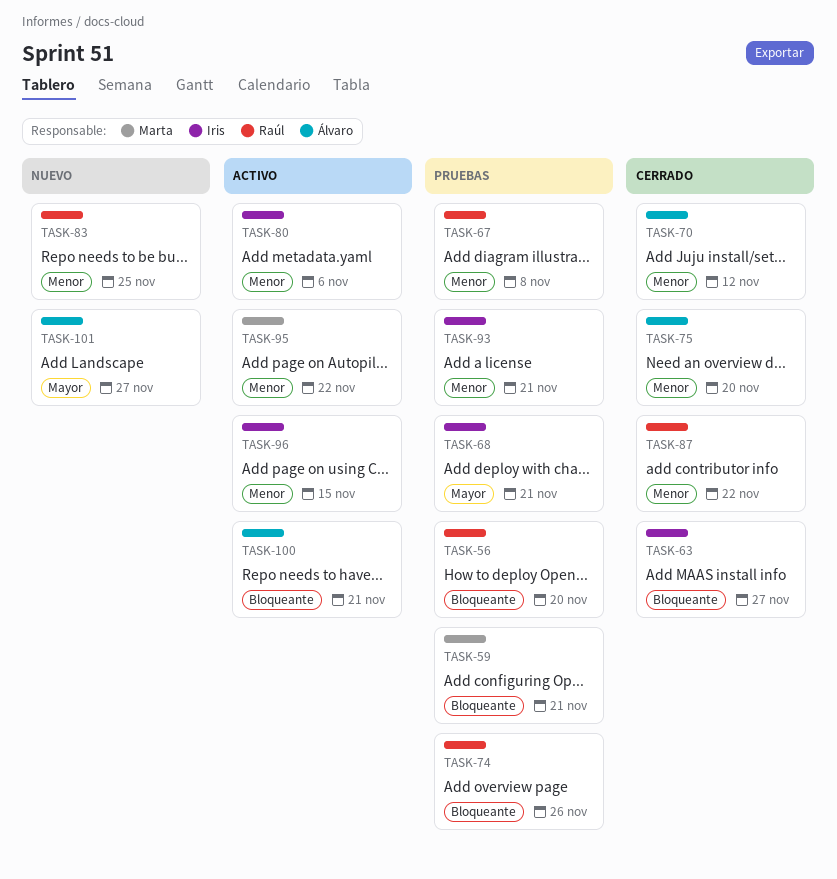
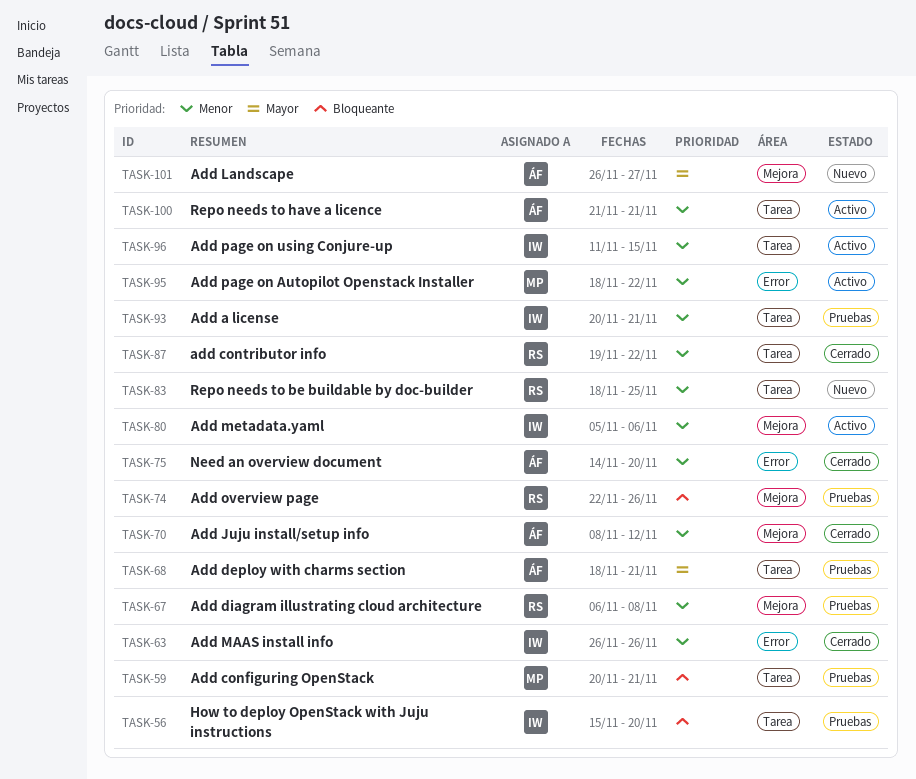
TASK-56, owner: Raúl -> Iris
TASK-63, priority: Bloqueante -> Menor
TASK-63, due: Nov 27 -> Nov 26
TASK-68, owner: Iris -> Álvaro
TASK-100, priority: Bloqueante -> Menor

